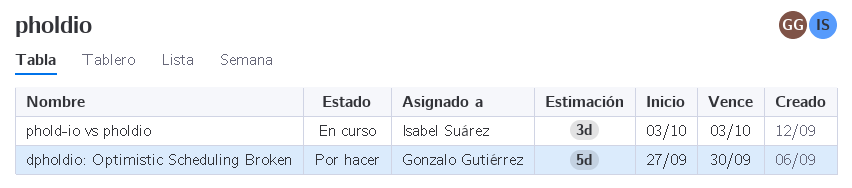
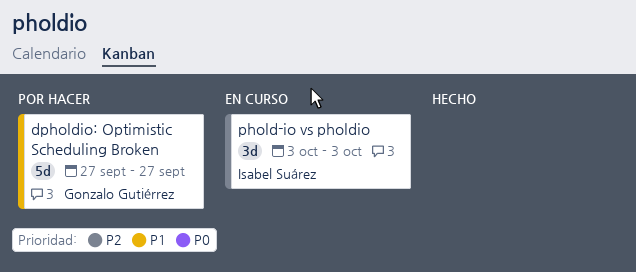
dpholdio: Optimistic Scheduling Broken, due: Sep 30 -> Sep 27

